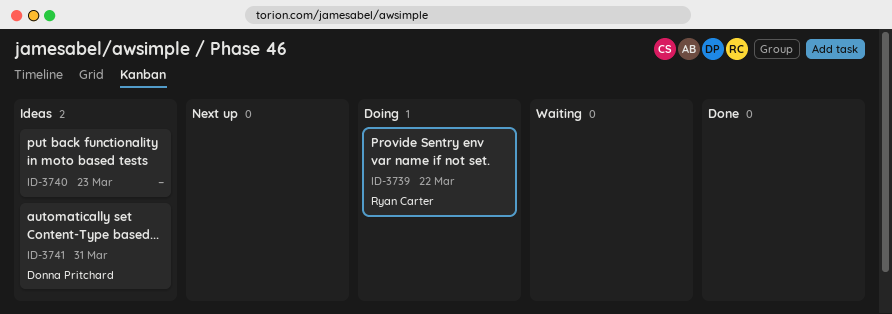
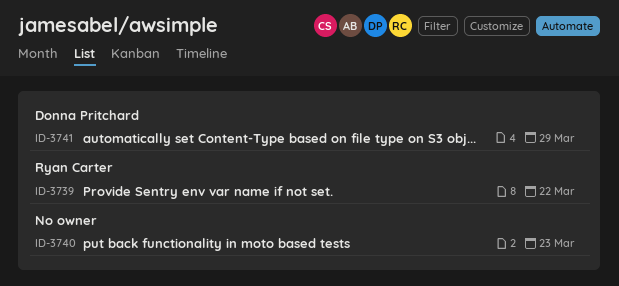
ID-3741, due: Mar 31 -> Mar 29

